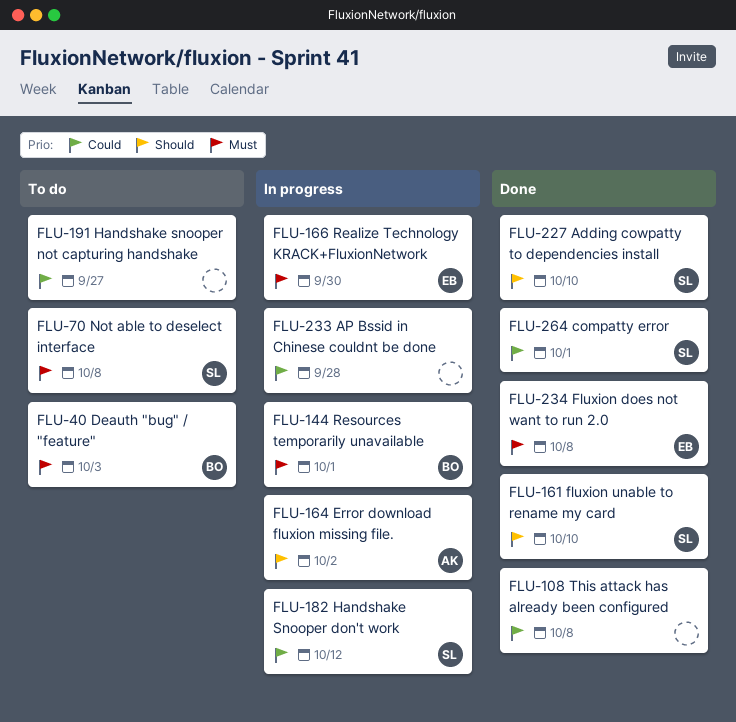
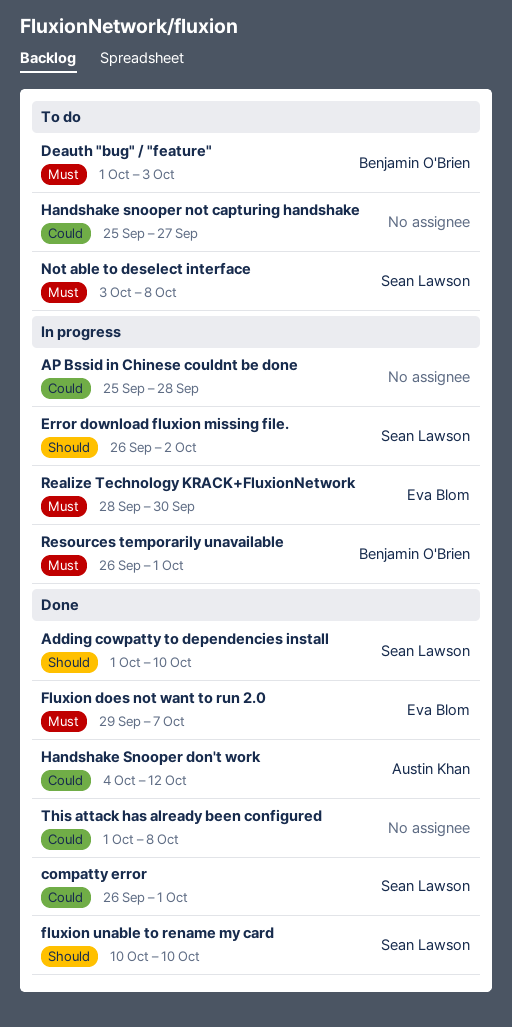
Error download fluxion missing file., owner: Austin Khan -> Sean Lawson
Fluxion does not want to run 2.0, due: Oct 8 -> Oct 7
Handshake Snooper don't work, status: In progress -> Done
Handshake Snooper don't work, owner: Sean Lawson -> Austin Khan

